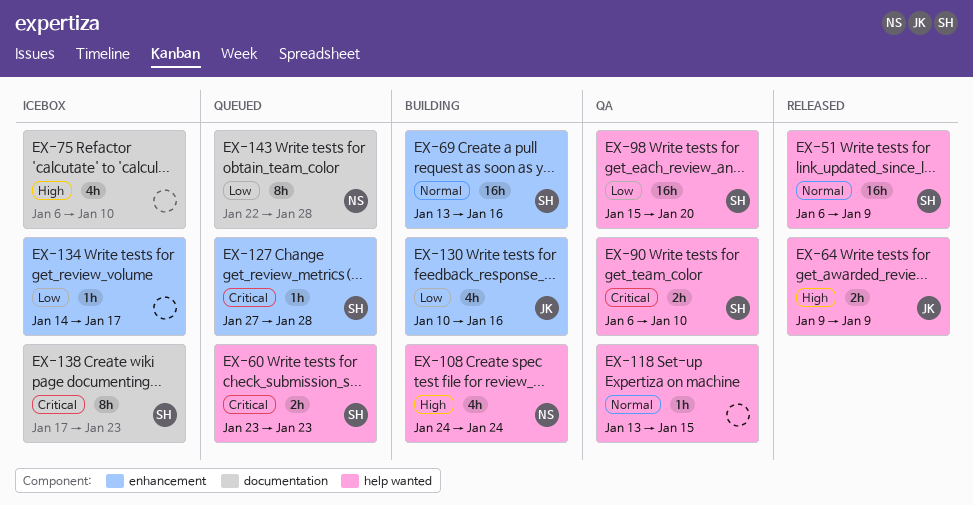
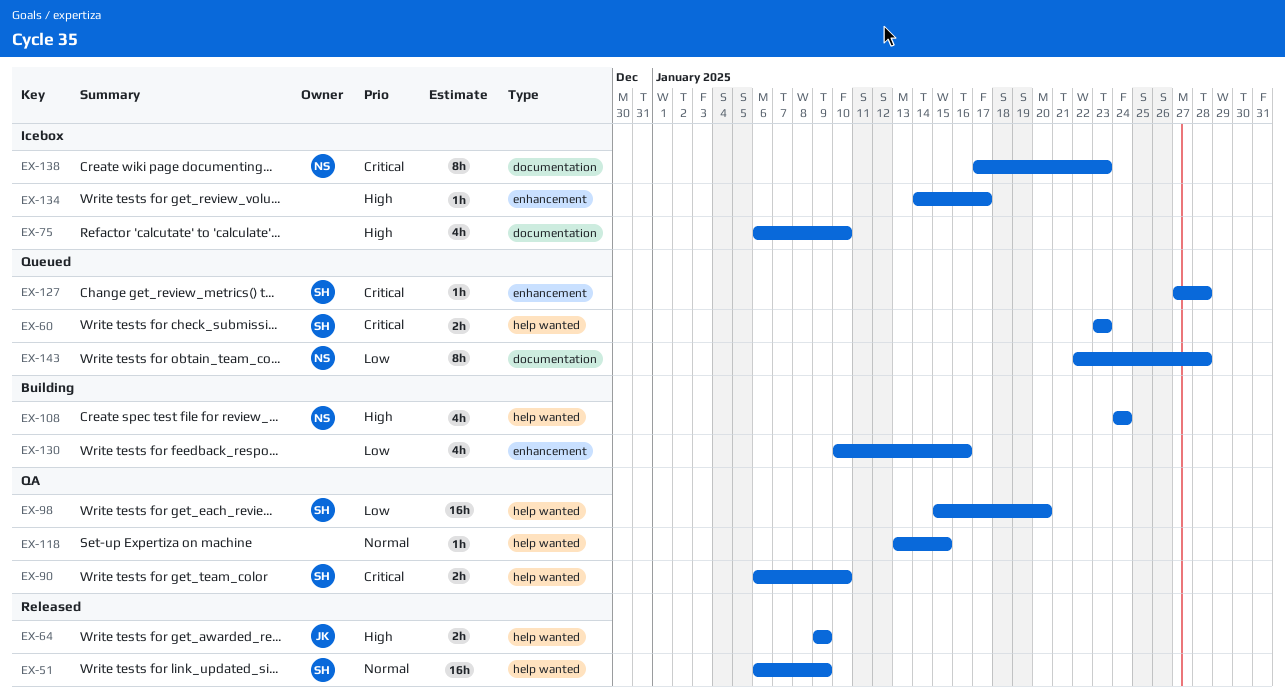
EX-69: present -> none
EX-130, owner: JK -> none
EX-134, priority: Low -> High
EX-138, owner: SH -> NS

